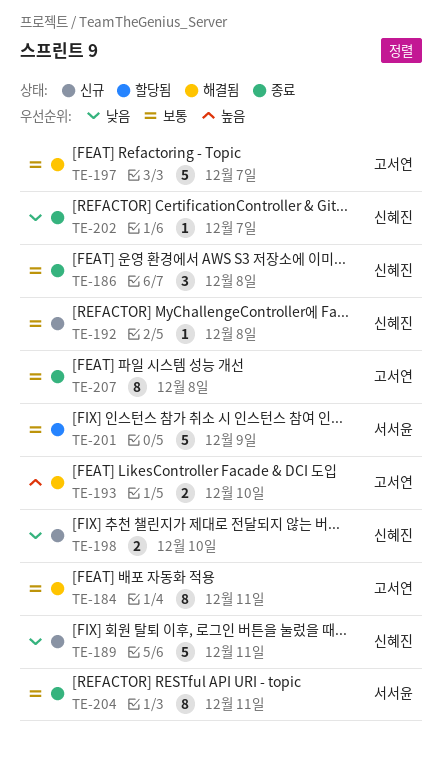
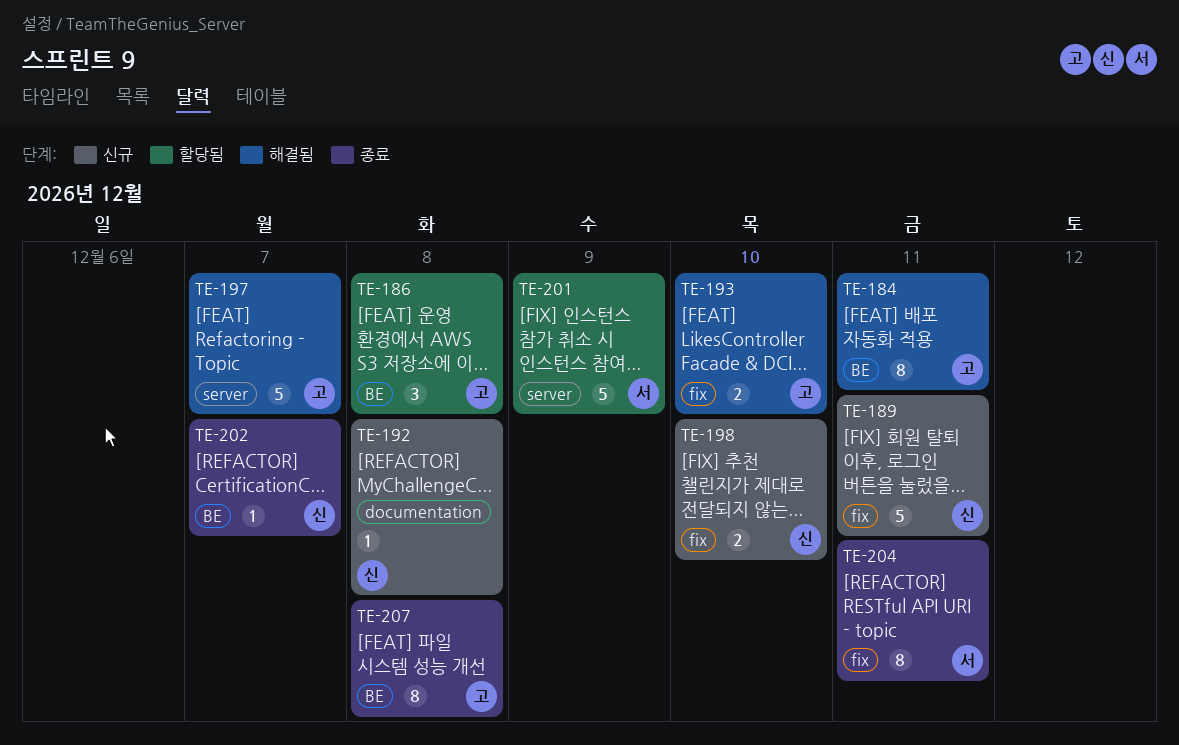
TE-186, status: 종료 -> 할당됨
TE-186, owner: 신혜진 -> 고서연

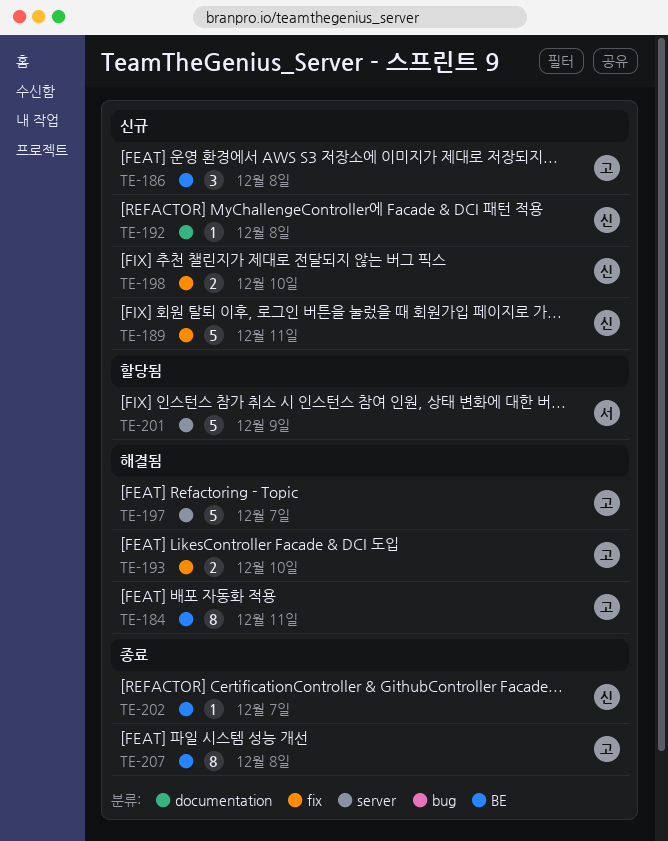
TE-186, status: 할당됨 -> 신규
TE-204: present -> none

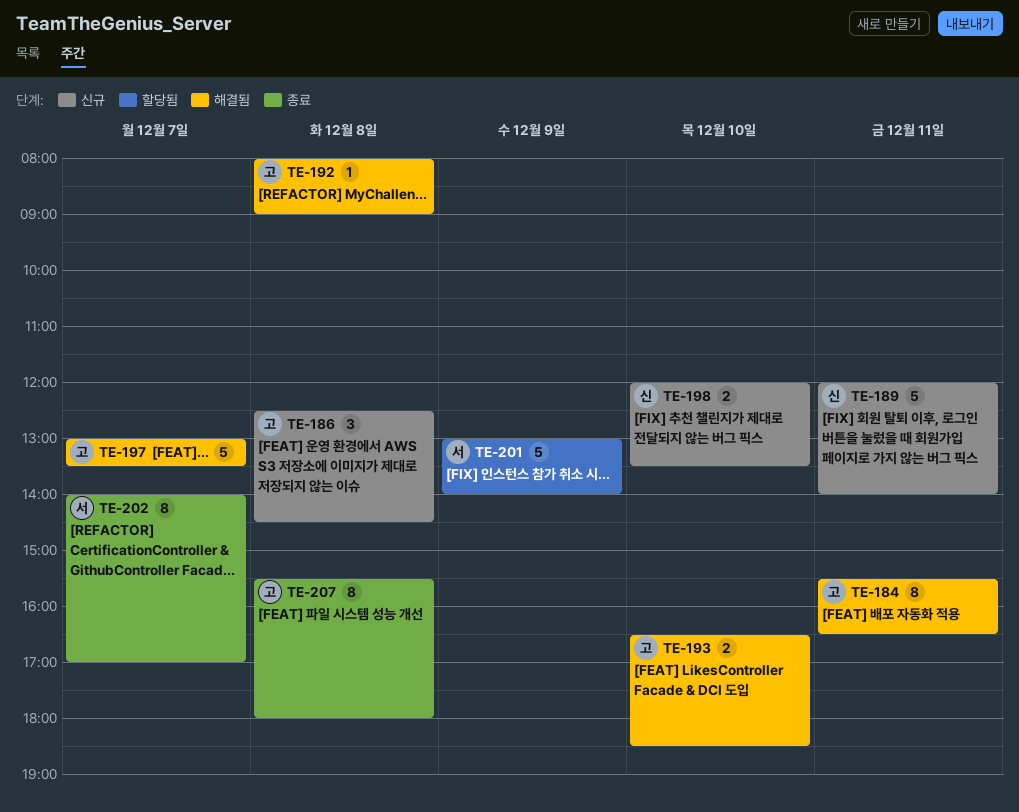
TE-192, status: 신규 -> 해결됨
TE-192, owner: 신 -> 고
TE-202, owner: 신 -> 서
TE-202, estimate: 1 -> 8

